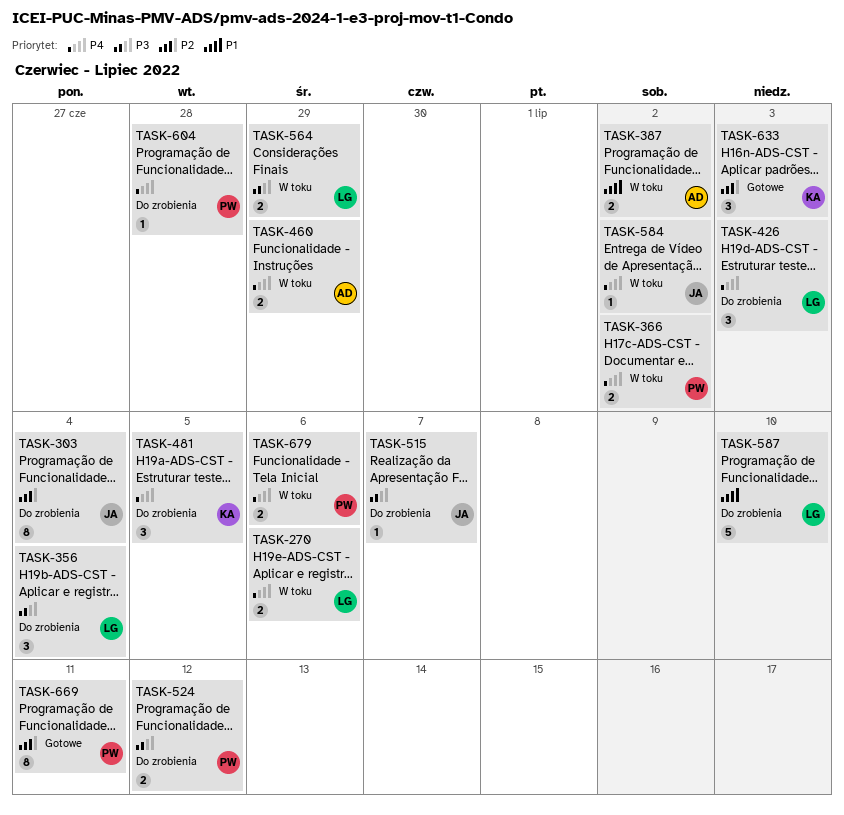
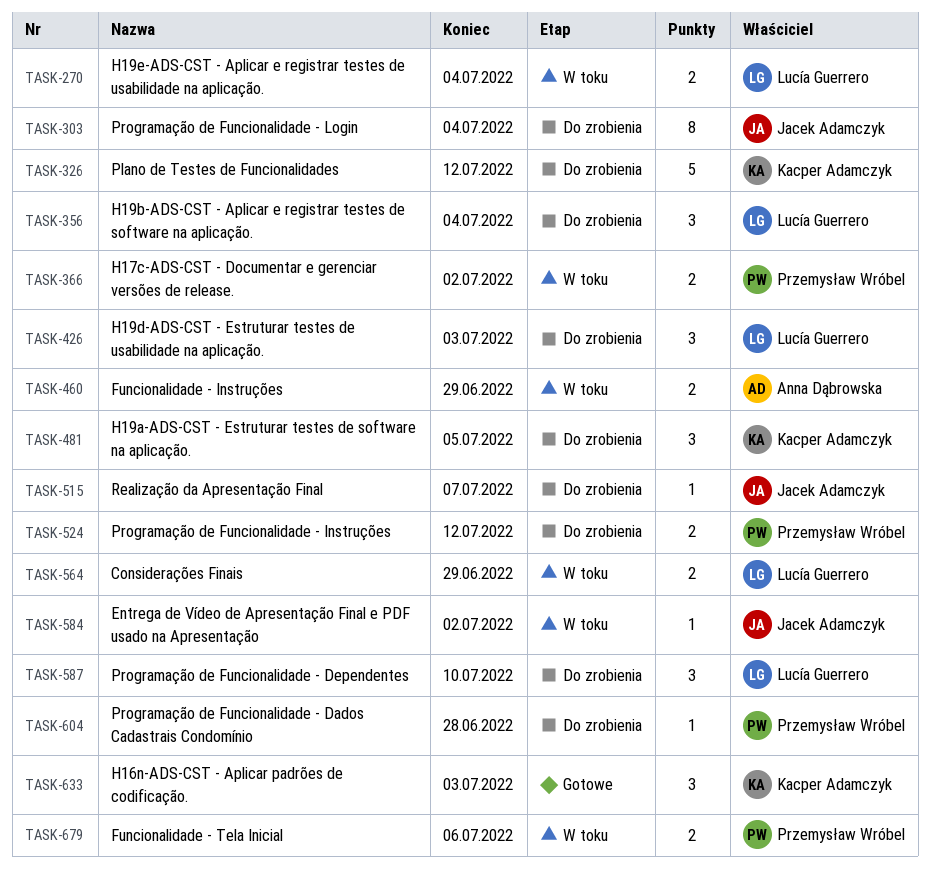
TASK-270, due: Jul 6 -> Jul 4
TASK-326: none -> present
TASK-387: present -> none
TASK-587, estimate: 5 -> 3
TASK-669: present -> none

